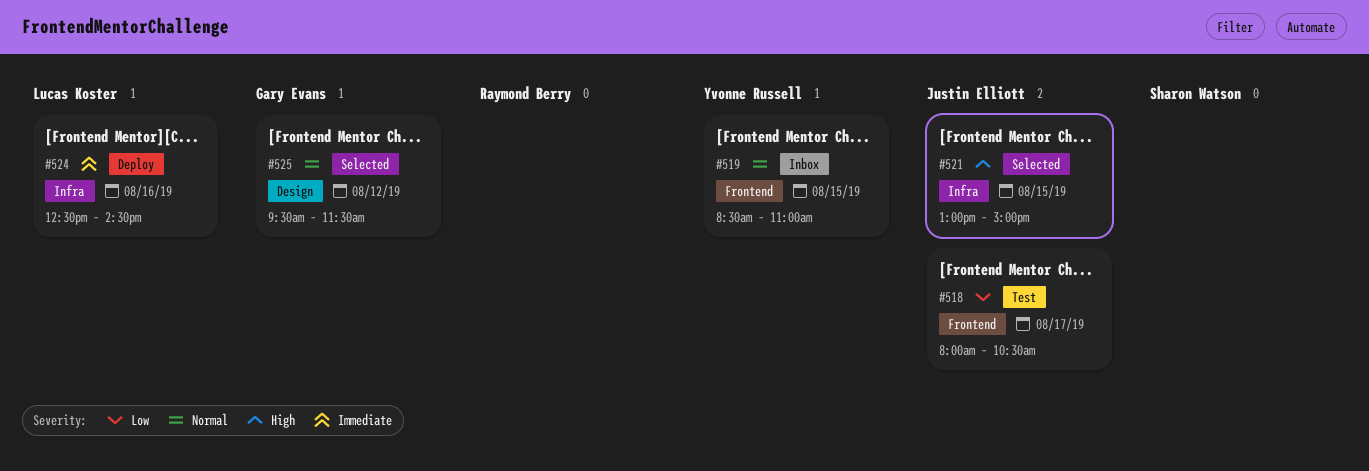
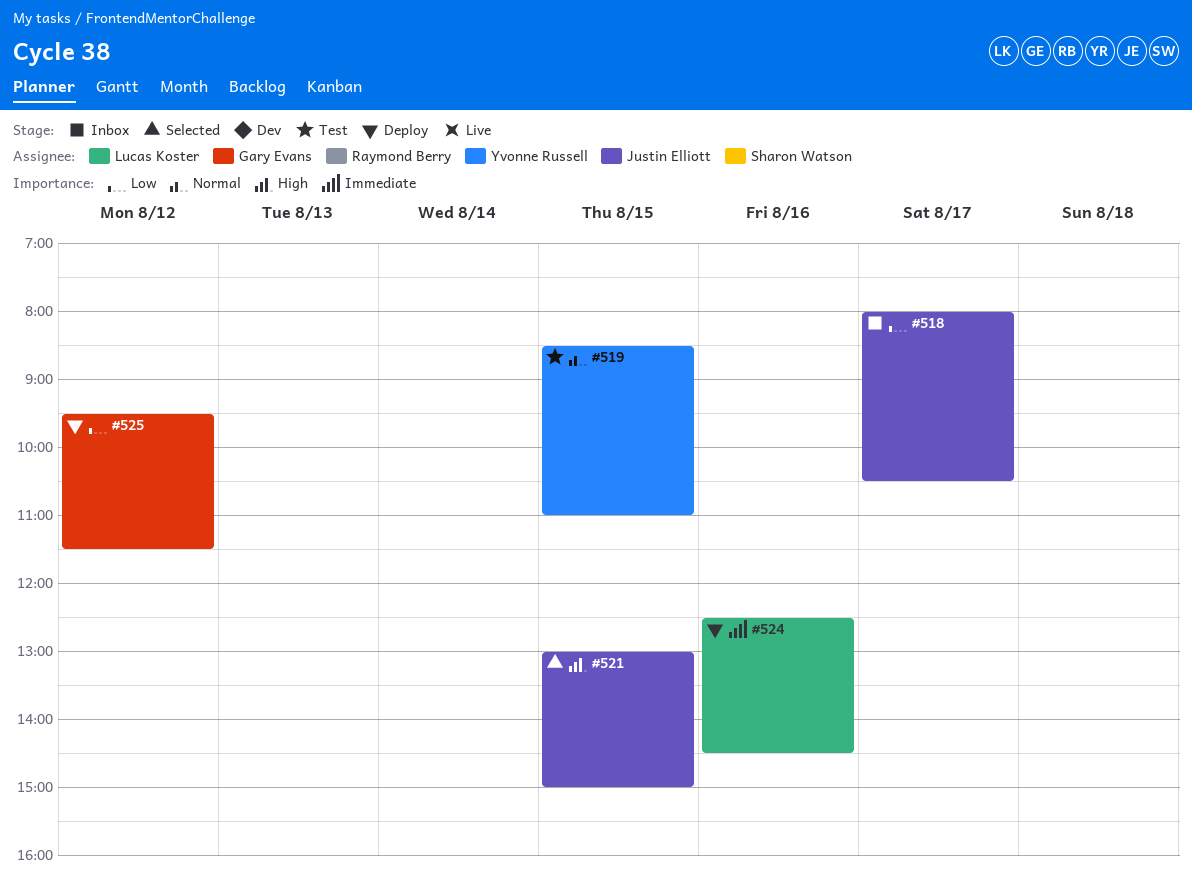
#518, status: Test -> Inbox
#519, status: Inbox -> Test
#525, status: Selected -> Deploy
#525, priority: Normal -> Low

